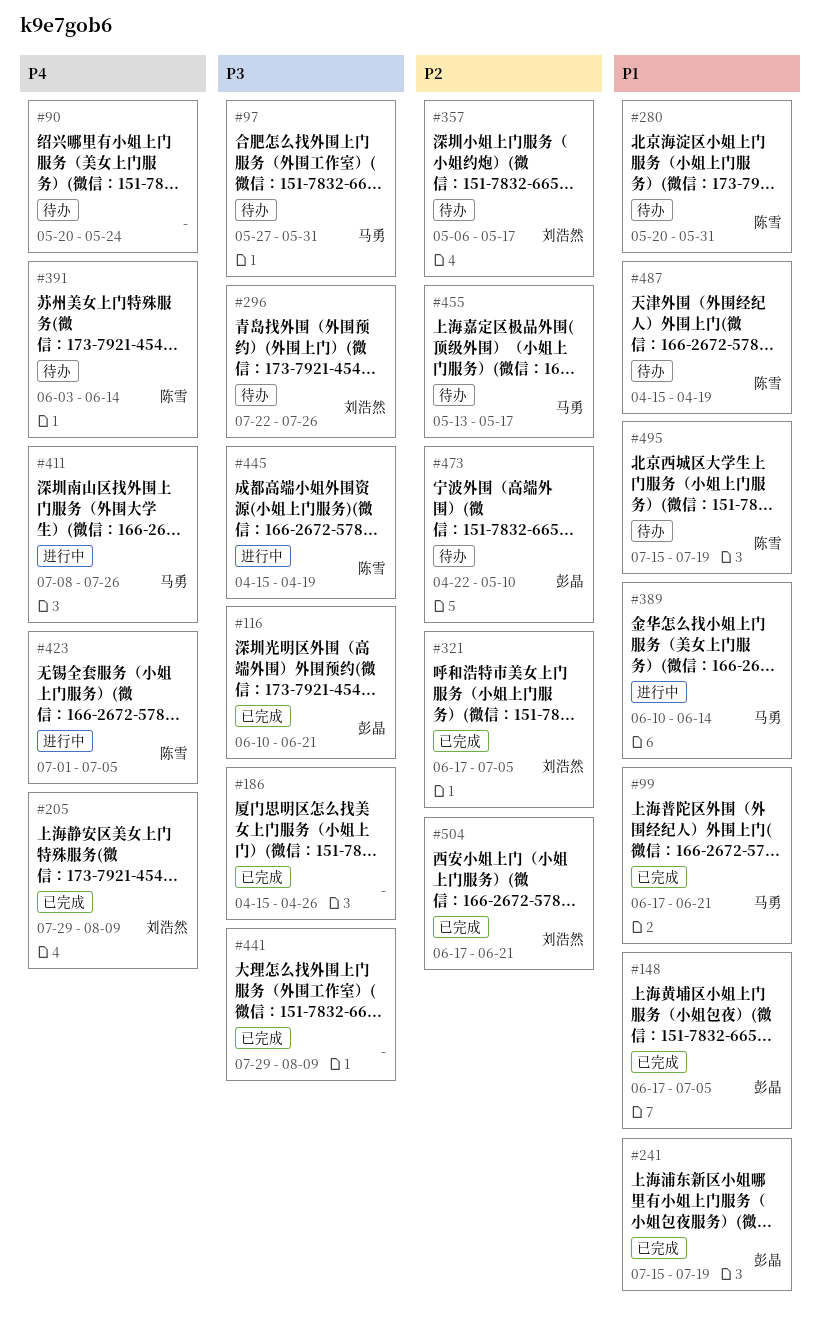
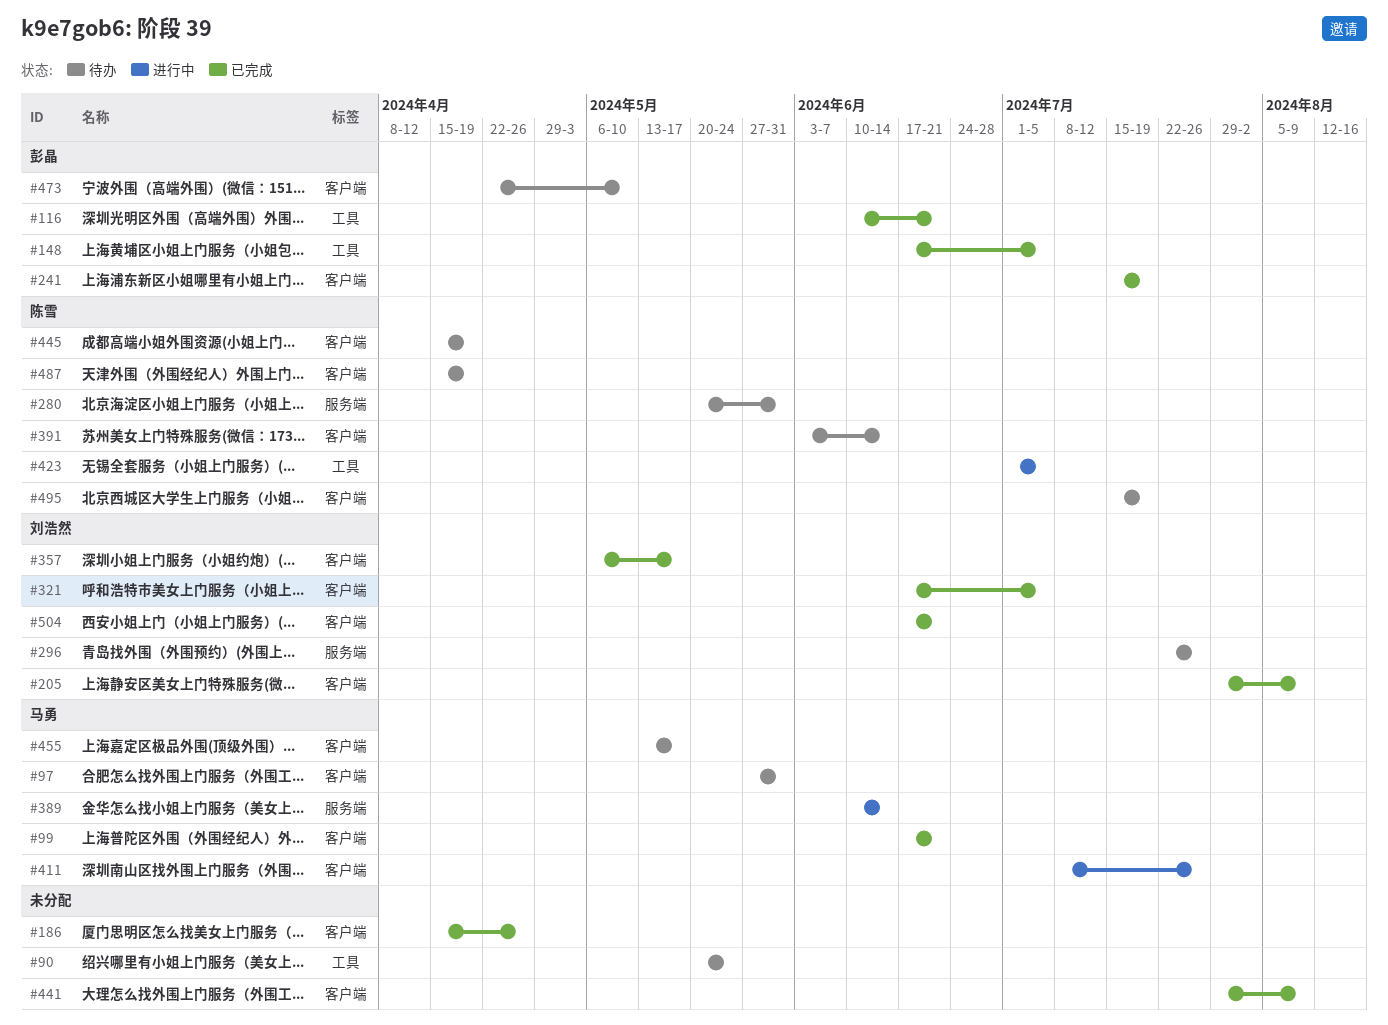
#357, status: 待办 -> 已完成
#445, status: 进行中 -> 待办

